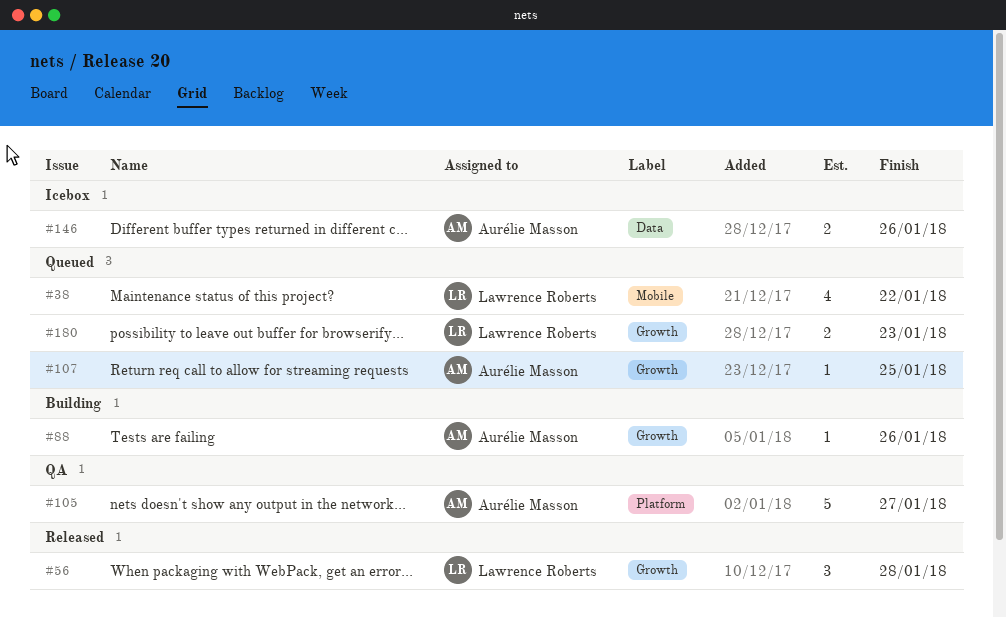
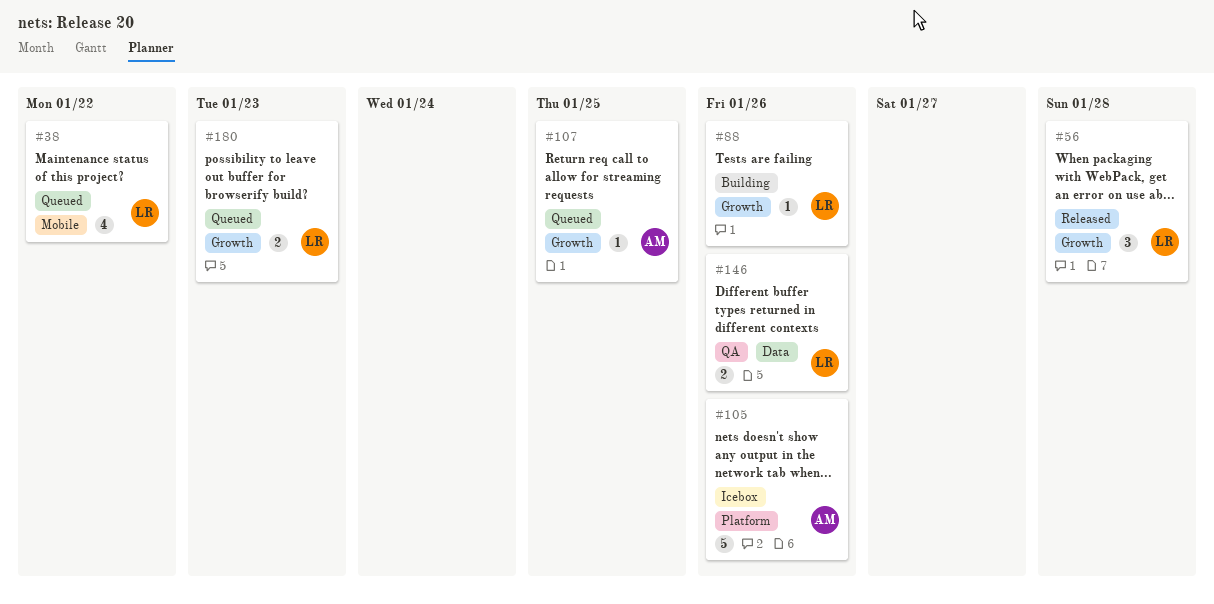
#88, owner: Aurélie Masson -> Lawrence Roberts
#105, status: QA -> Icebox
#105, due: Jan 27 -> Jan 26
#146, status: Icebox -> QA
#146, owner: Aurélie Masson -> Lawrence Roberts

